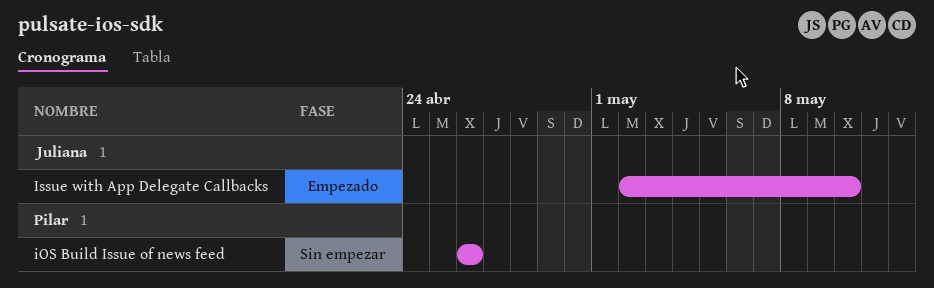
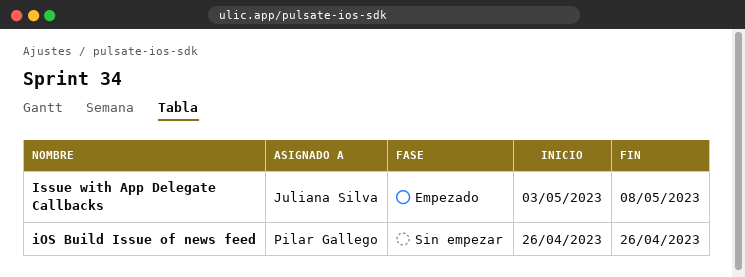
Issue with App Delegate Callbacks, start: May 2 -> May 3
Issue with App Delegate Callbacks, due: May 10 -> May 8

